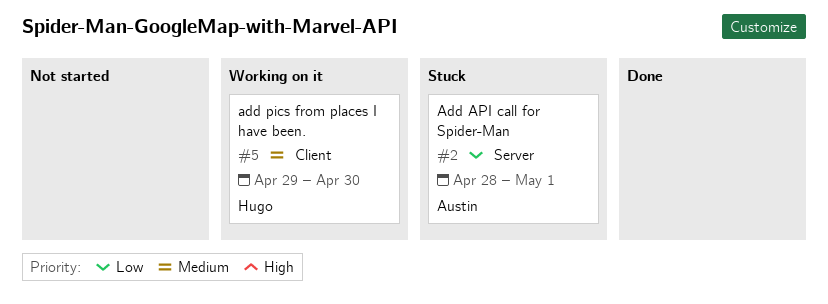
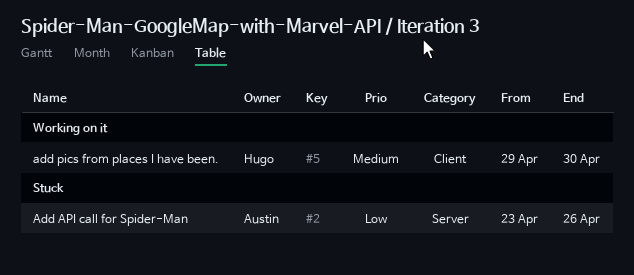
#2, start: Apr 28 -> Apr 23
#2, due: May 1 -> Apr 26

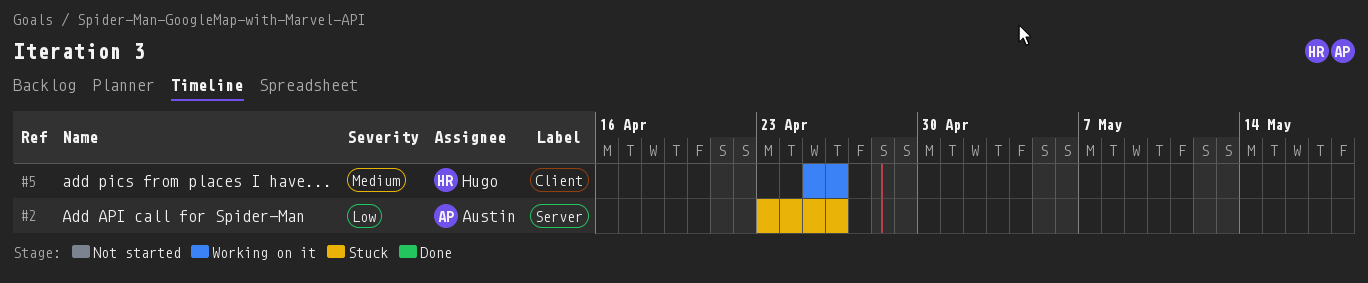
#5, start: Apr 29 -> Apr 25
#5, due: Apr 30 -> Apr 26

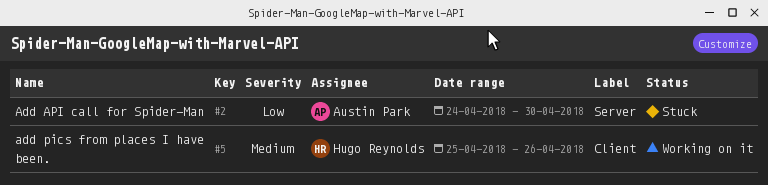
#2, start: Apr 23 -> Apr 24
#2, due: Apr 26 -> Apr 30

